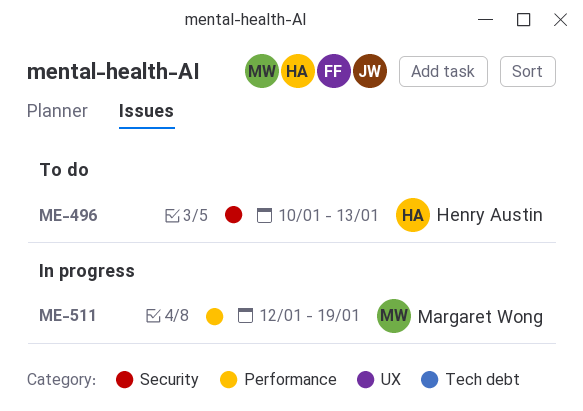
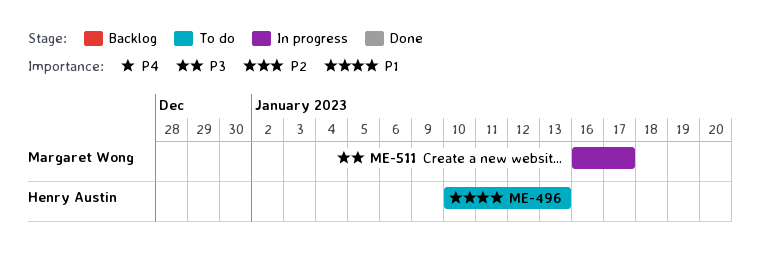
ME-511, start: Jan 12 -> Jan 16
ME-511, due: Jan 19 -> Jan 17

